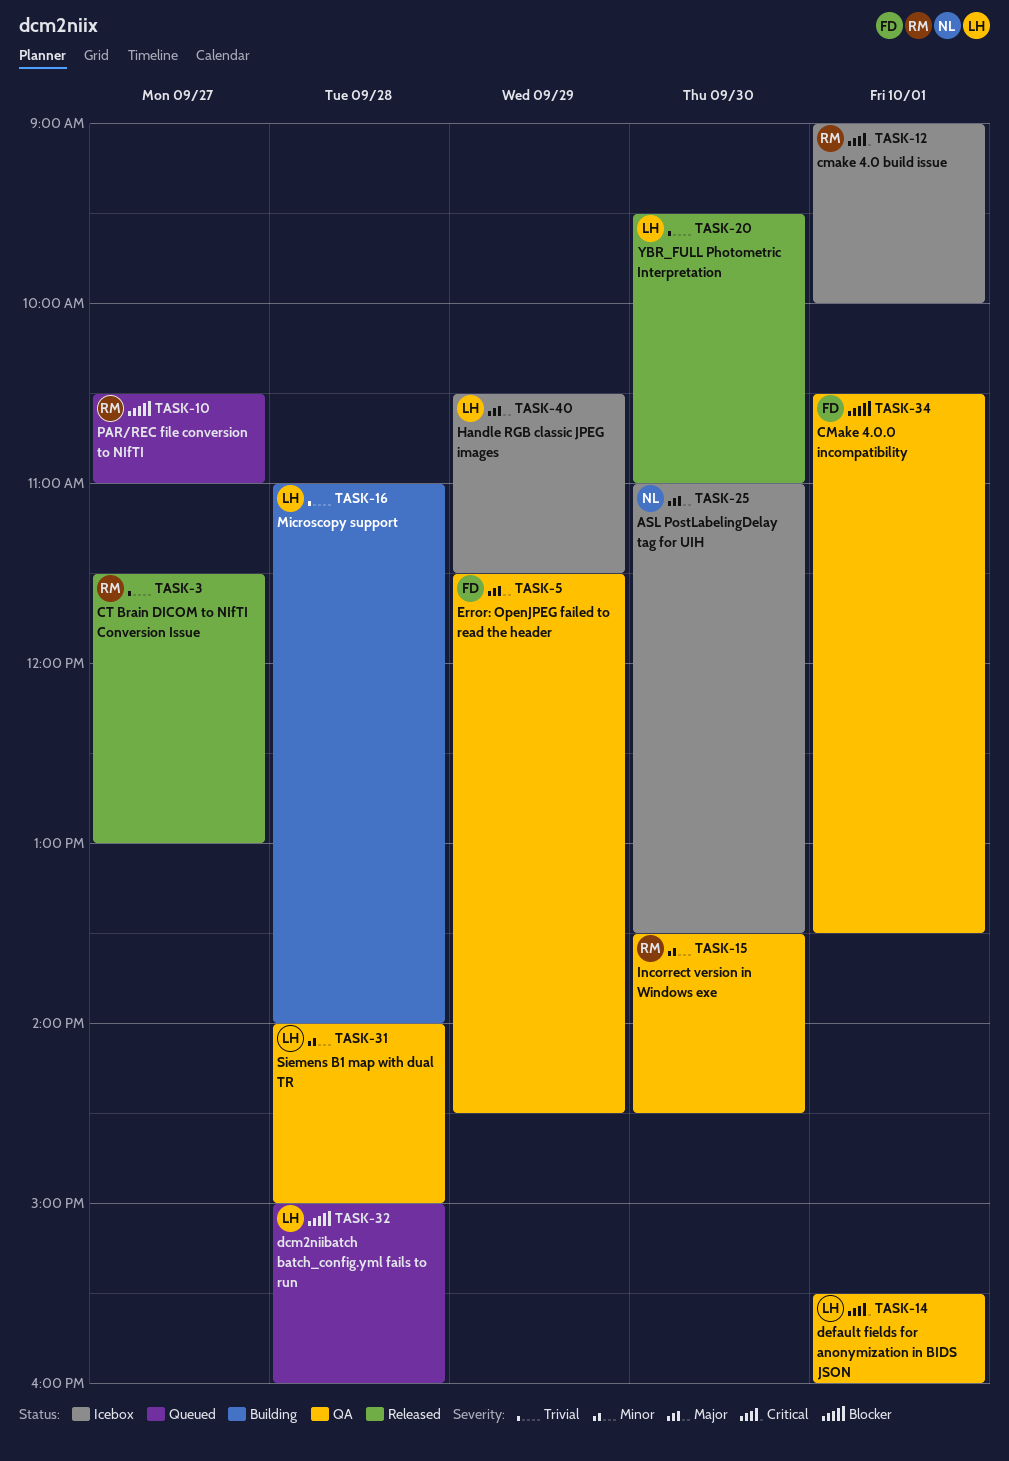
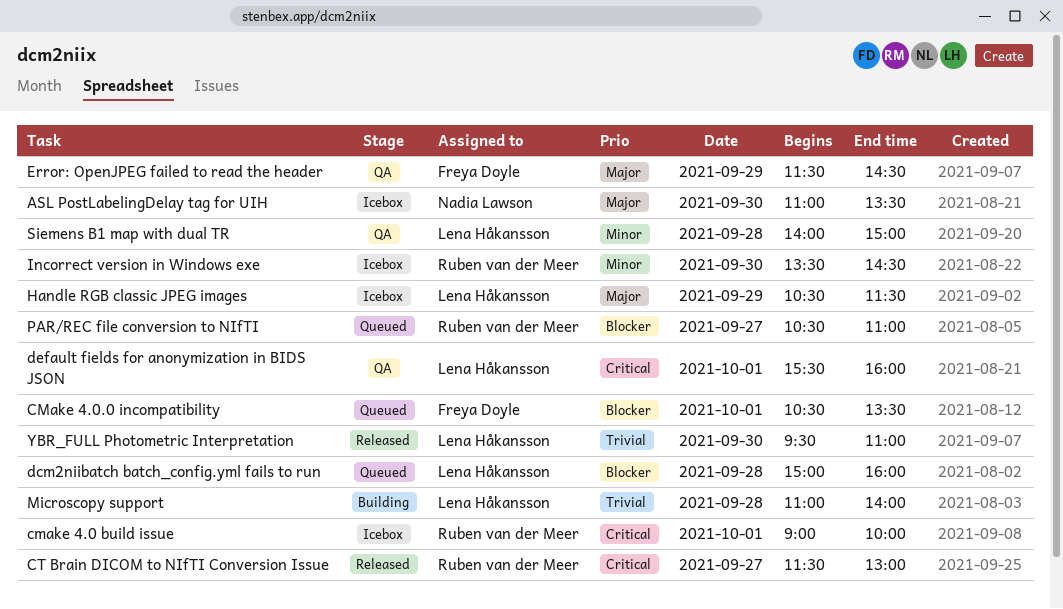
CMake 4.0.0 incompatibility, status: QA -> Queued
CT Brain DICOM to NIfTI Conversion Issue, priority: Trivial -> Critical
Incorrect version in Windows exe, status: QA -> Icebox

